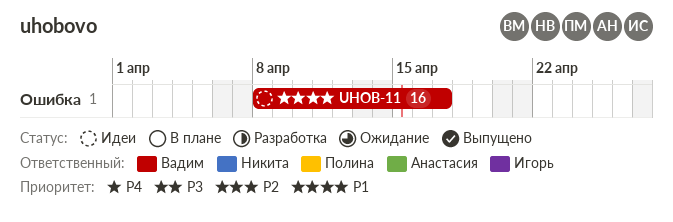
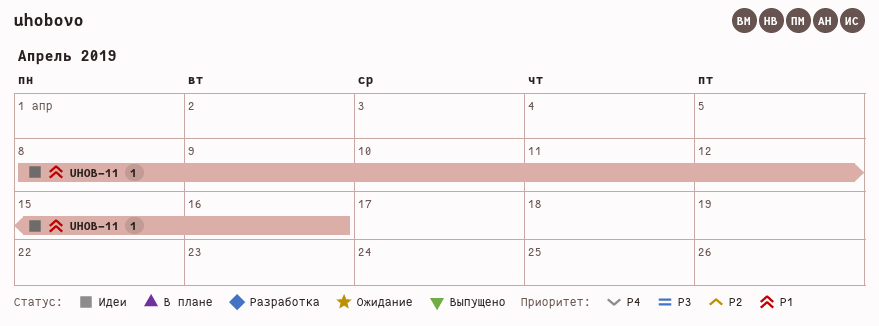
UHOB-11, estimate: 16 -> 1
UHOB-11, due: Apr 17 -> Apr 16

